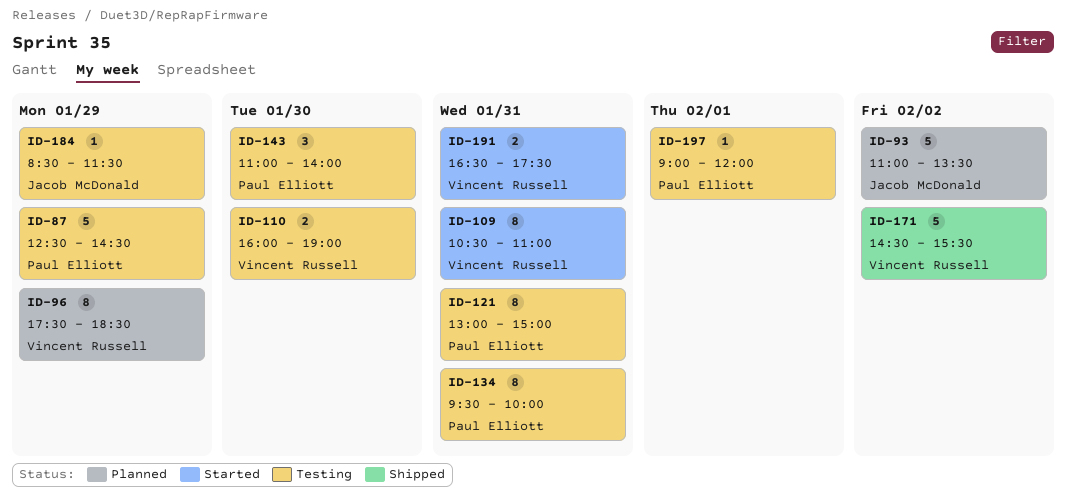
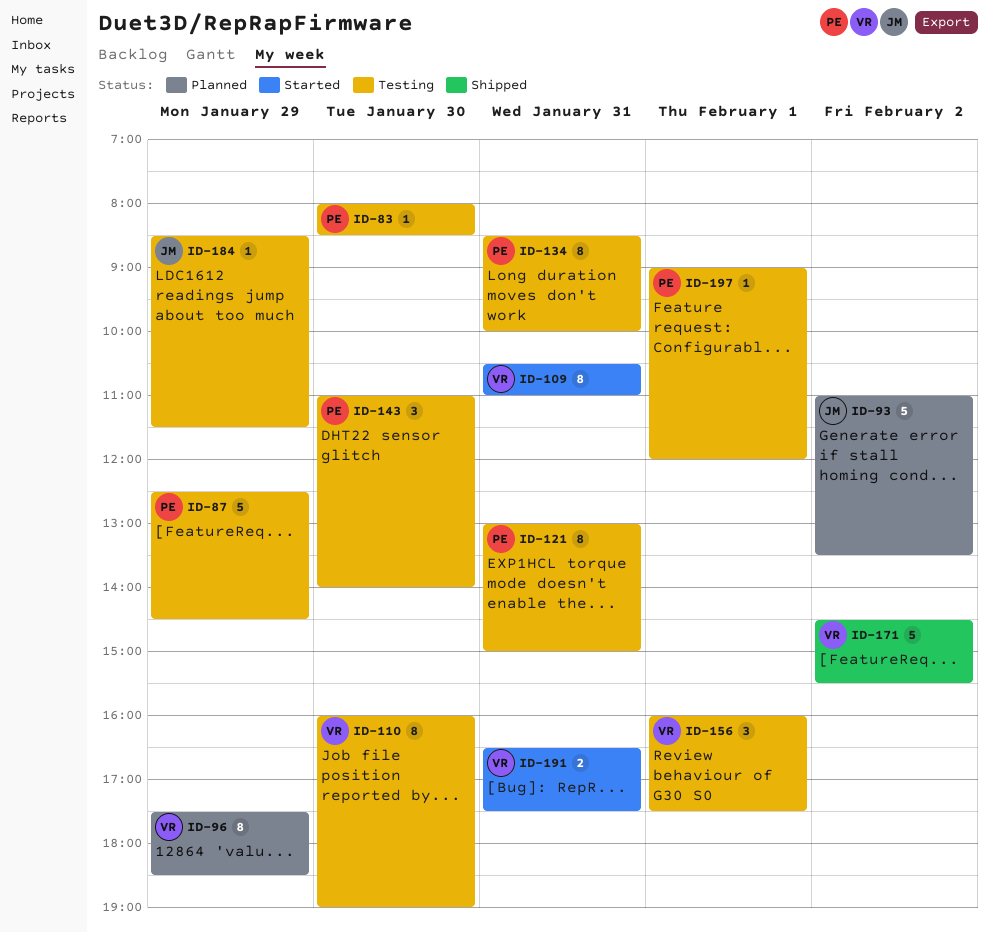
ID-83: none -> present
ID-110, estimate: 2 -> 8
ID-134, begins: 09:30 -> 08:30
ID-156: none -> present

